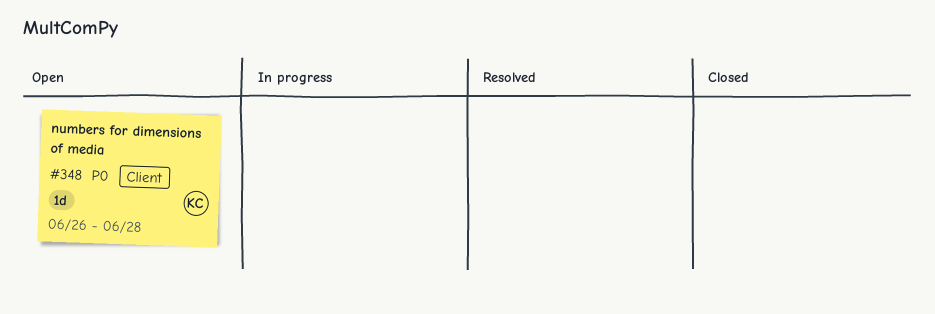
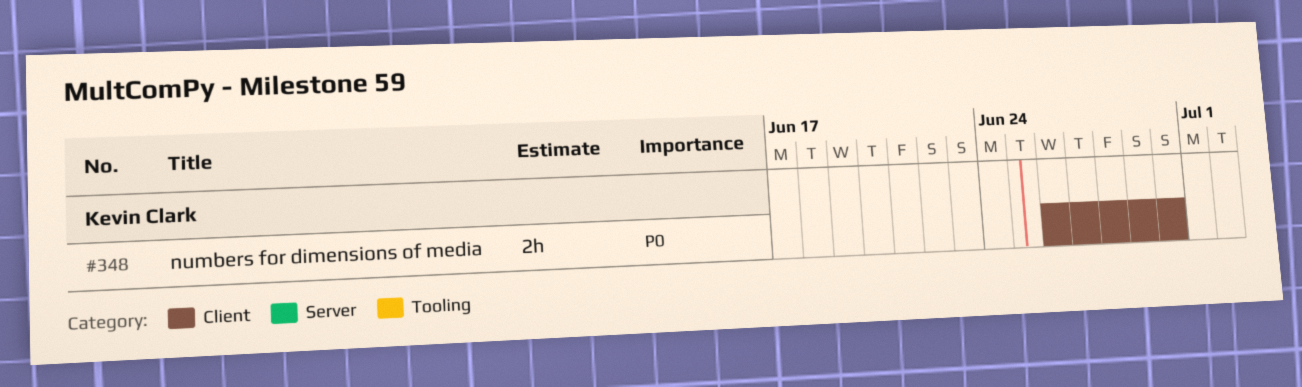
#348, estimate: 1d -> 2h
#348, due: Jun 28 -> Jun 30

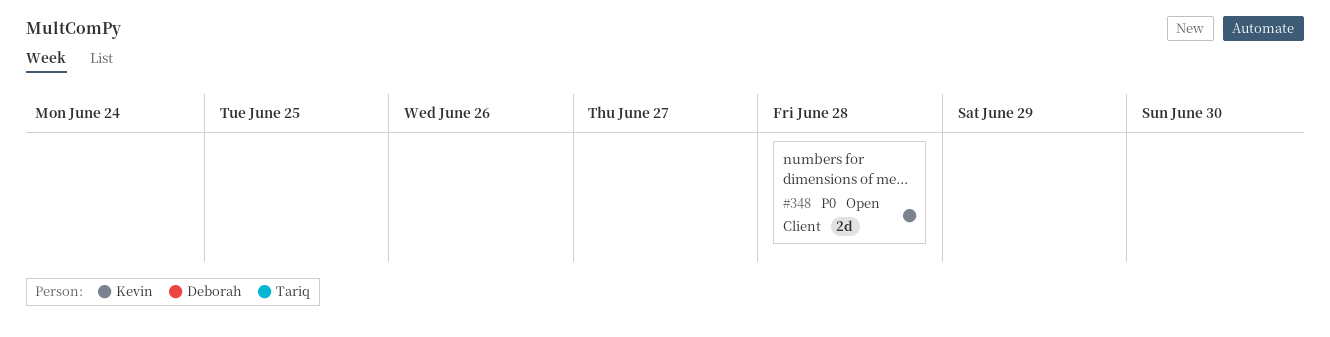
#348, estimate: 2h -> 2d
#348, due: Jun 30 -> Jun 28

